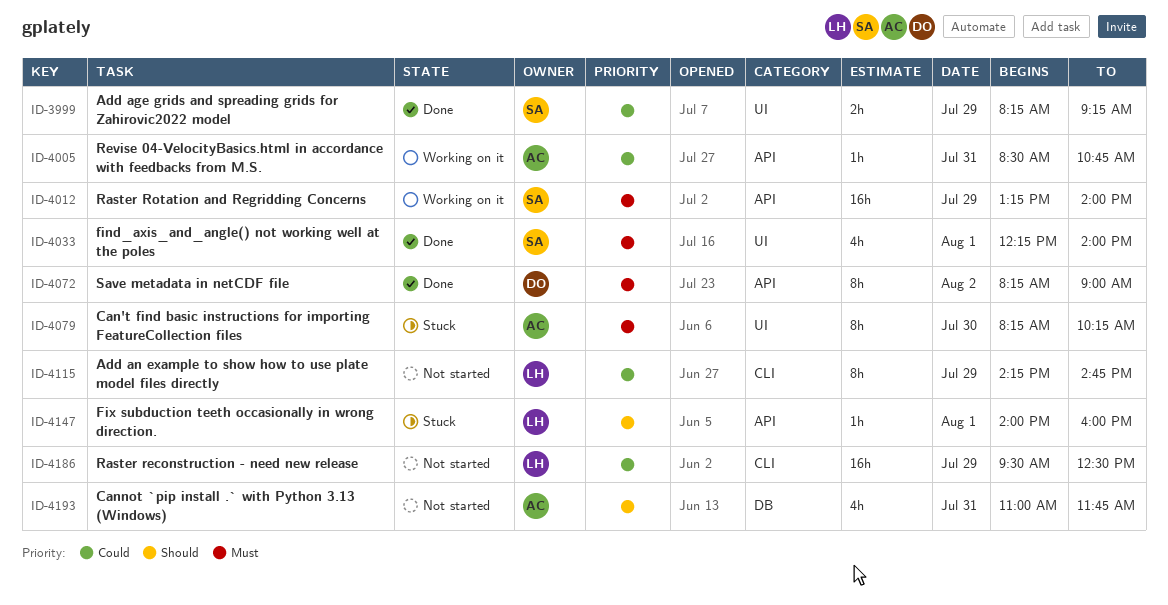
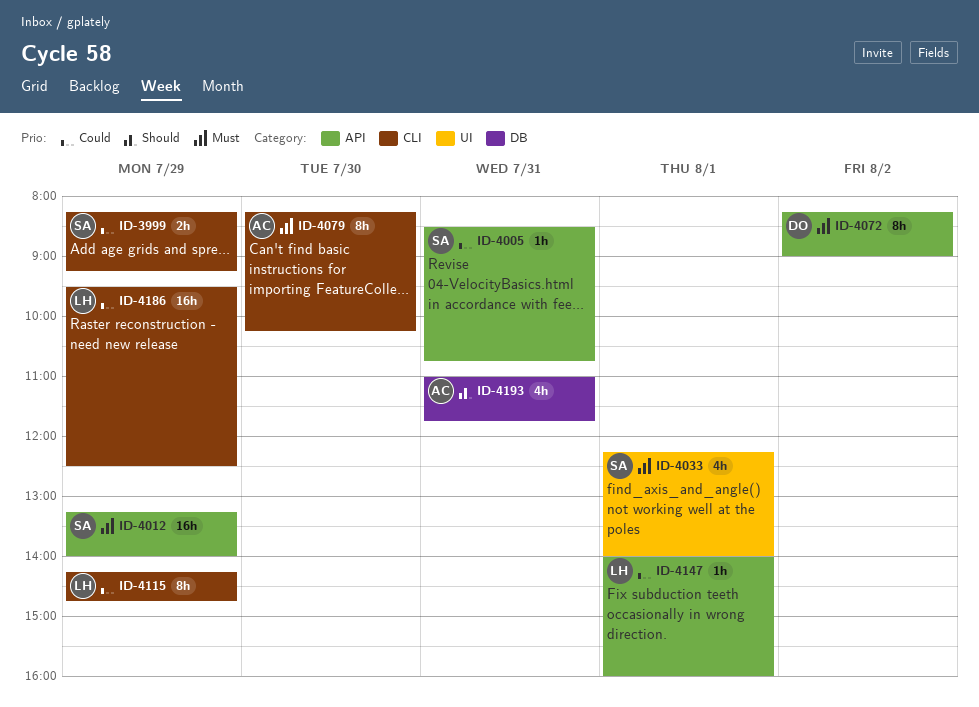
ID-3999, label: UI -> CLI
ID-4005, owner: AC -> SA
ID-4079, label: UI -> CLI
ID-4147, priority: Should -> Could

